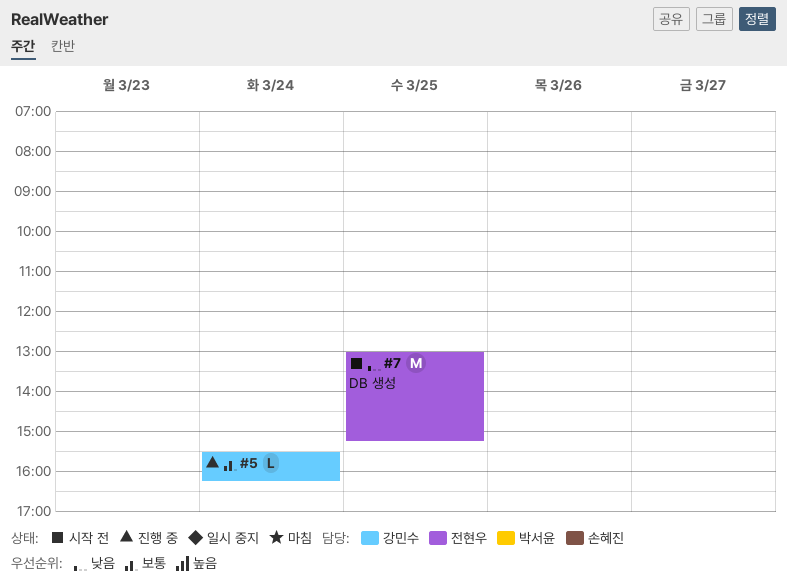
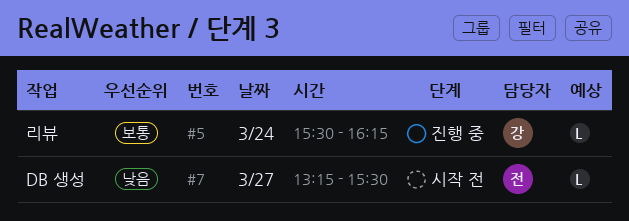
#7, estimate: M -> L
#7, day: Mar 25 -> Mar 27
#7, begins: 13:00 -> 13:15
#7, ends: 15:15 -> 15:30

